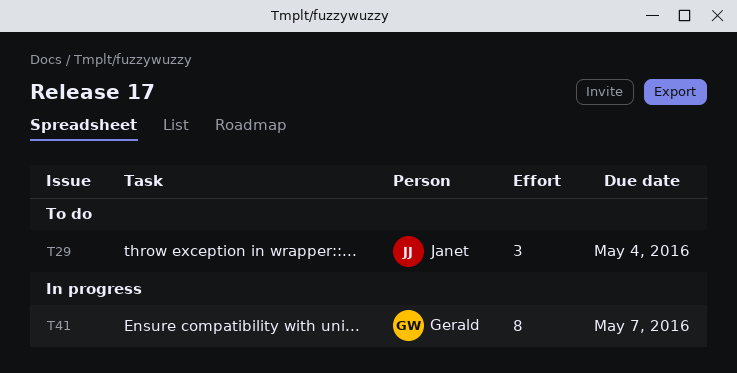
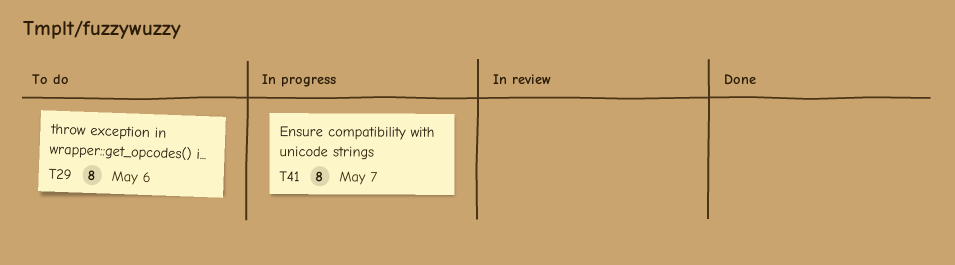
T29, estimate: 3 -> 8
T29, due: May 4 -> May 6

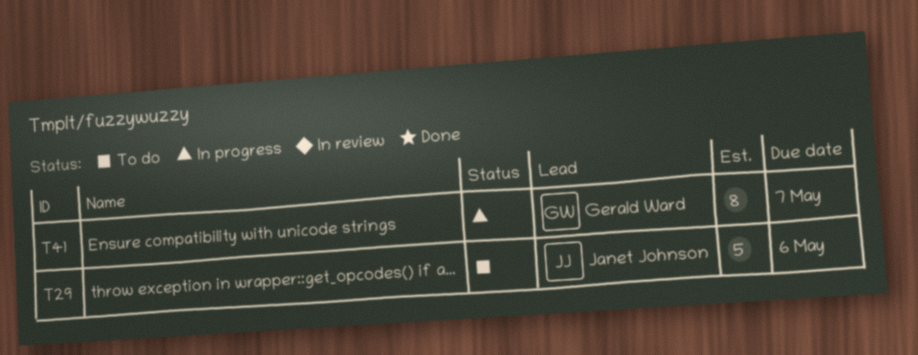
T29, estimate: 8 -> 5

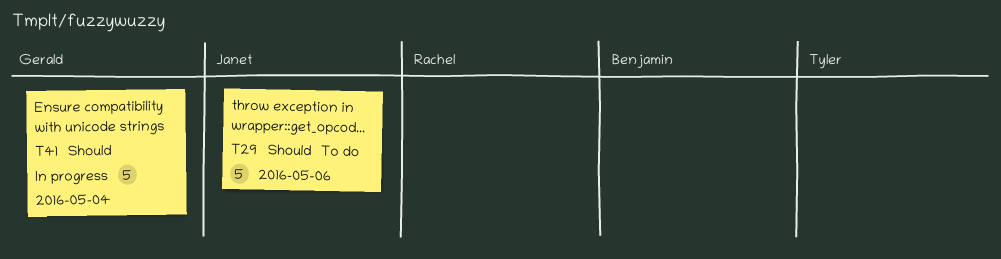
T41, estimate: 8 -> 5
T41, due: May 7 -> May 4

